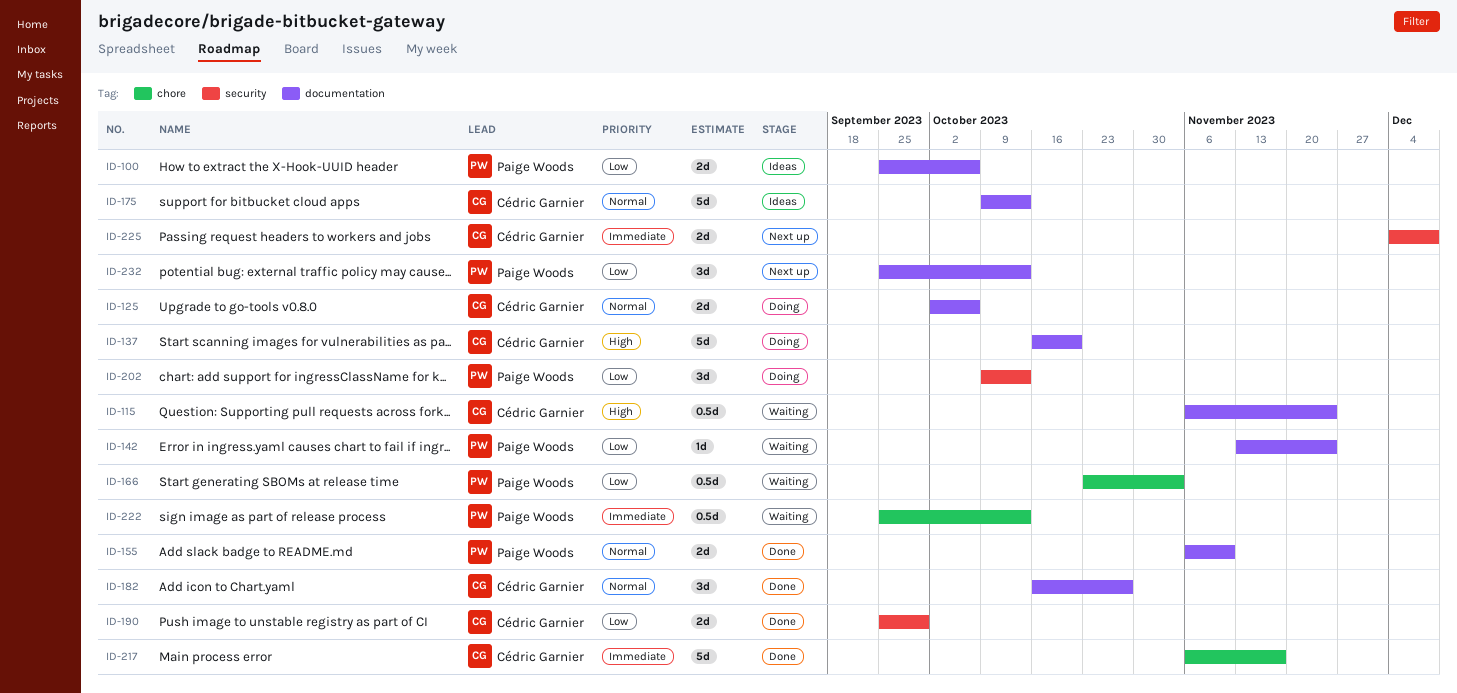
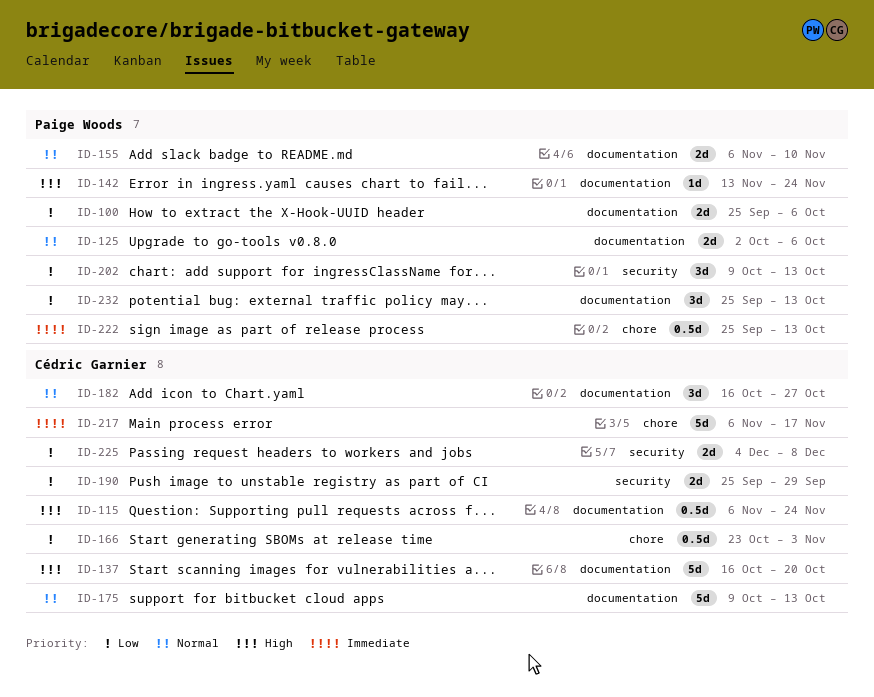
ID-125, owner: Cédric Garnier -> Paige Woods
ID-142, priority: Low -> High
ID-166, owner: Paige Woods -> Cédric Garnier
ID-225, priority: Immediate -> Low

